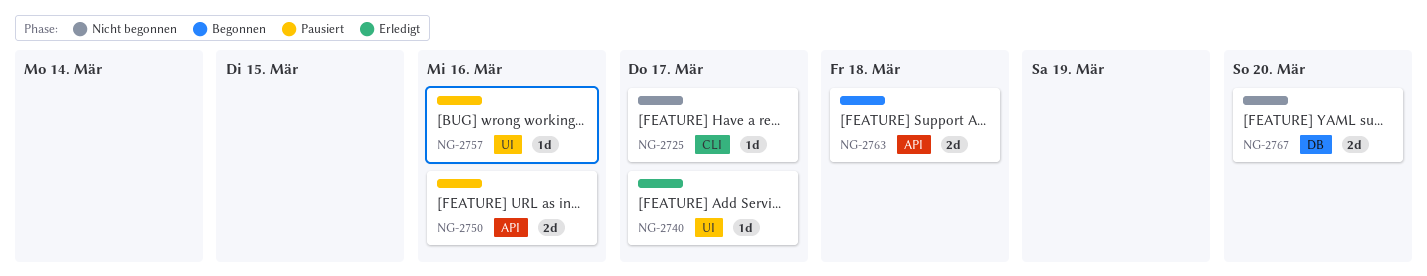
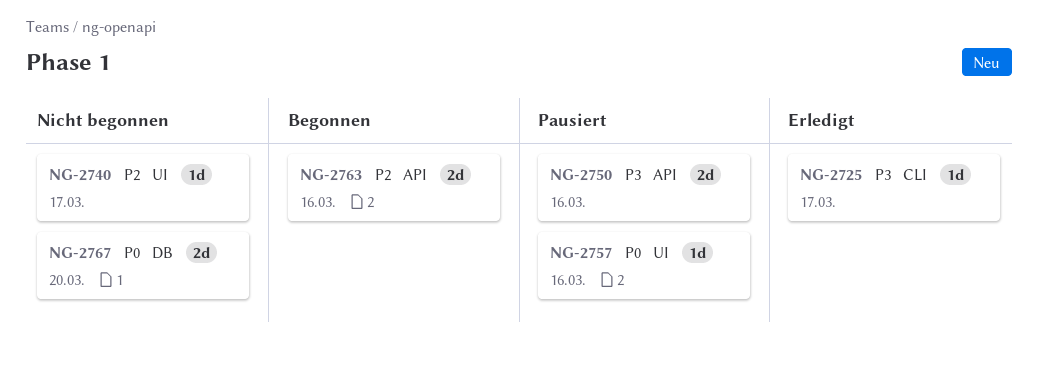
NG-2725, status: Nicht begonnen -> Erledigt
NG-2740, status: Erledigt -> Nicht begonnen
NG-2763, due: Mar 18 -> Mar 16

